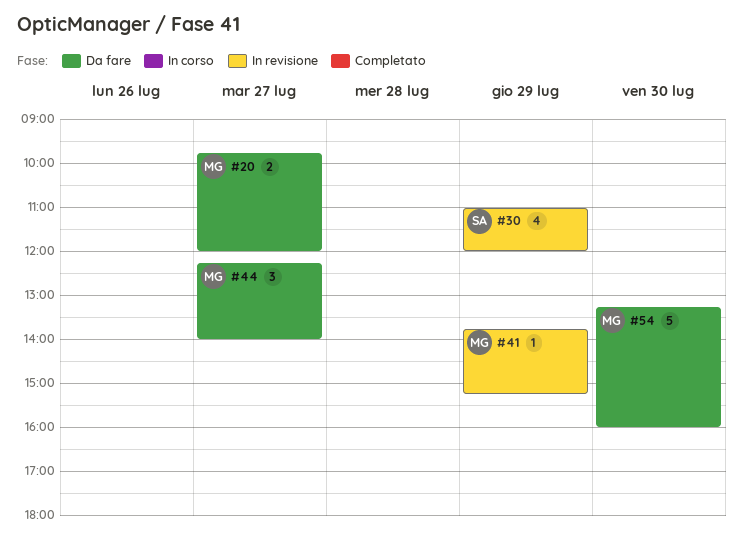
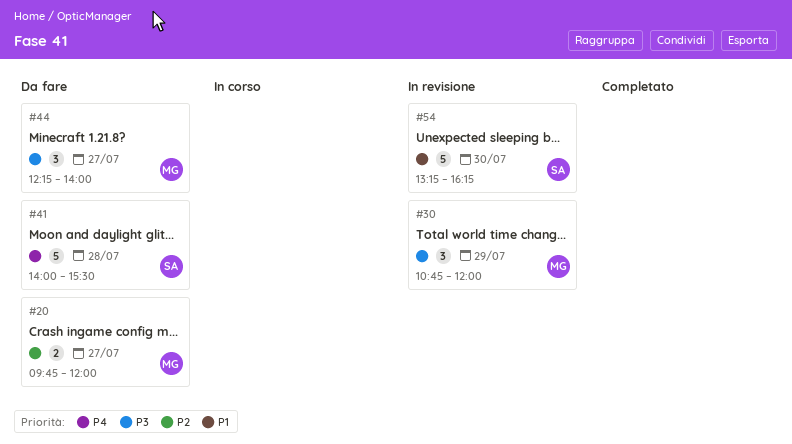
#30, owner: SA -> MG
#30, estimate: 4 -> 3
#30, begins: 11:00 -> 10:45
#41, status: In revisione -> Da fare
#41, owner: MG -> SA
#41, estimate: 1 -> 5
#41, day: Jul 29 -> Jul 28
#41, begins: 13:45 -> 14:00
#41, ends: 15:15 -> 15:30
#54, status: Da fare -> In revisione
#54, owner: MG -> SA
#54, ends: 16:00 -> 16:15

